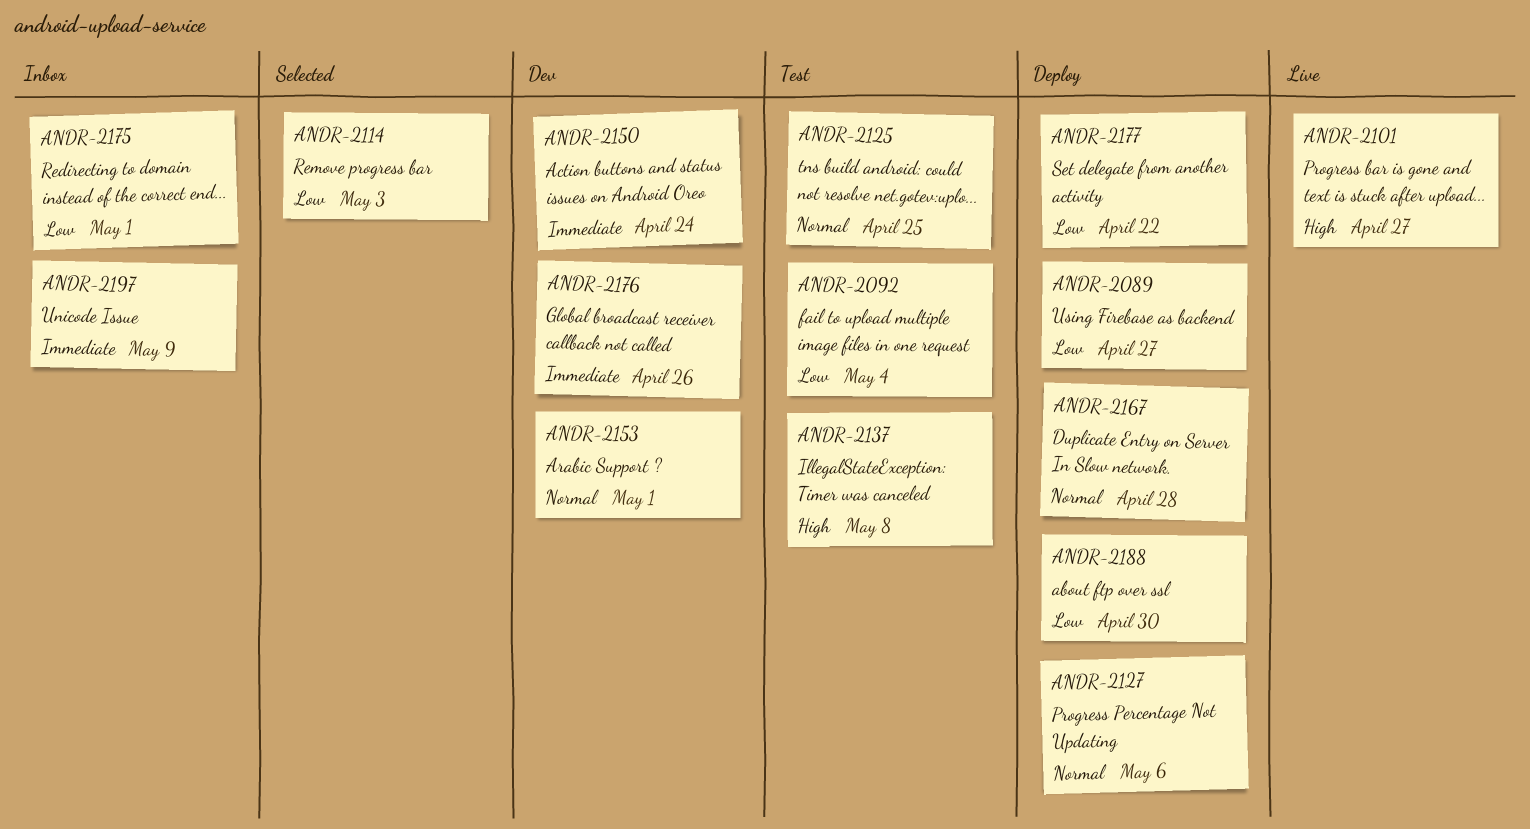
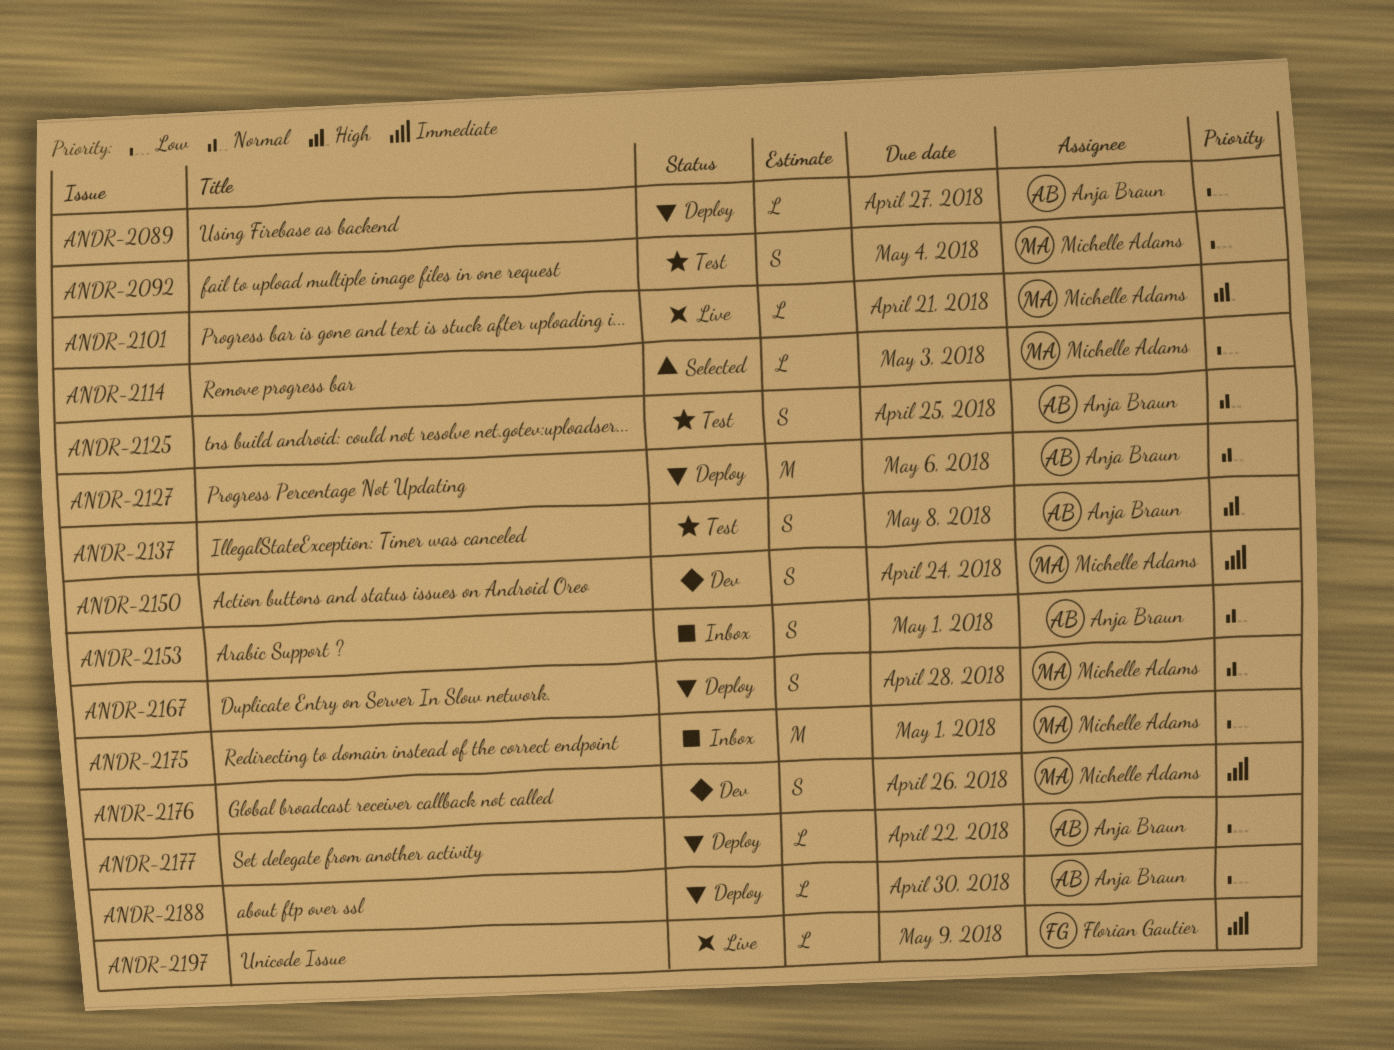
ANDR-2101, due: Apr 27 -> Apr 21
ANDR-2153, status: Dev -> Inbox
ANDR-2197, status: Inbox -> Live

